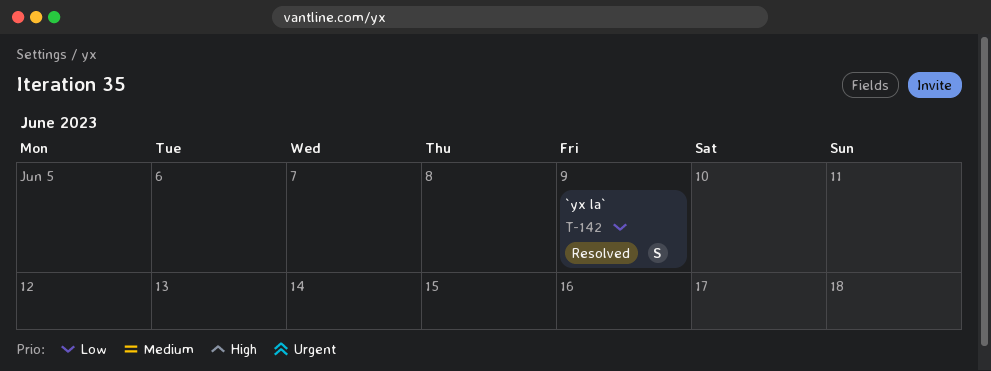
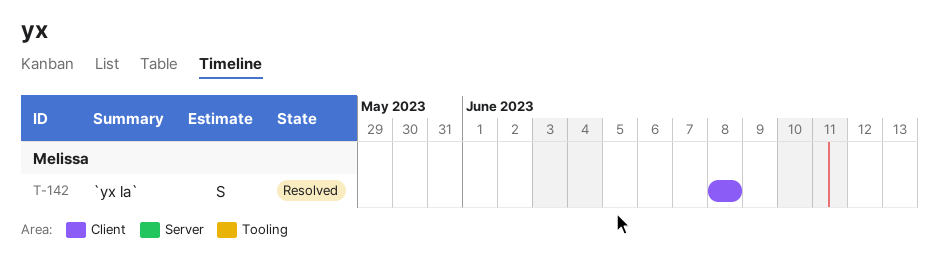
T-142, due: Jun 9 -> Jun 8

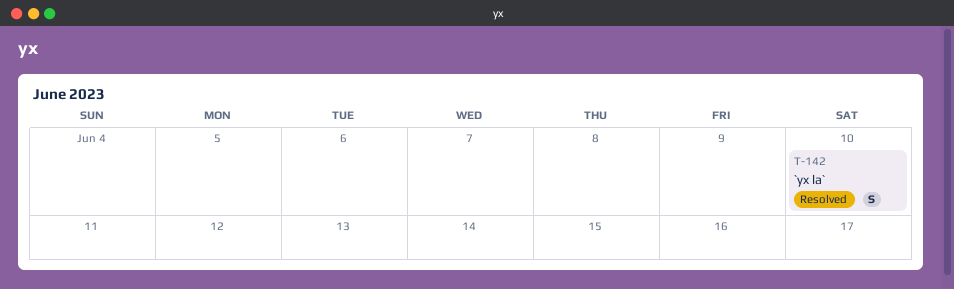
T-142, due: Jun 8 -> Jun 10

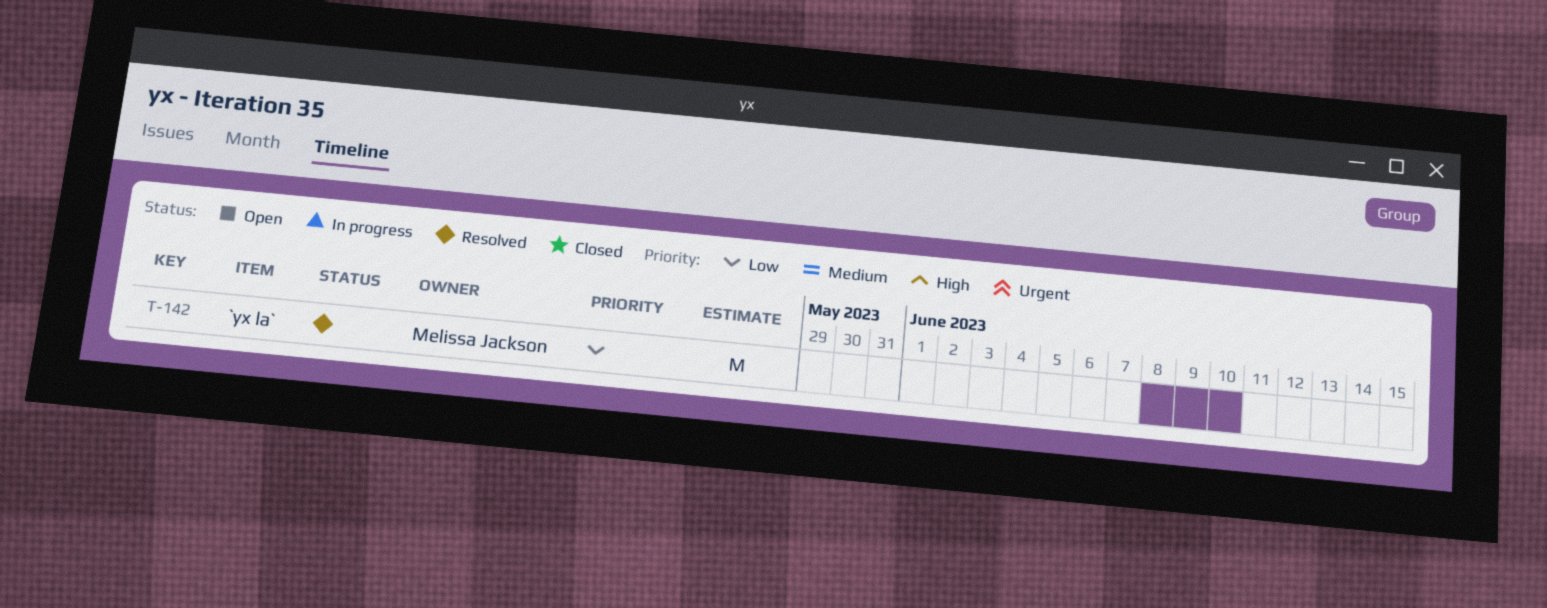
T-142, estimate: S -> M

